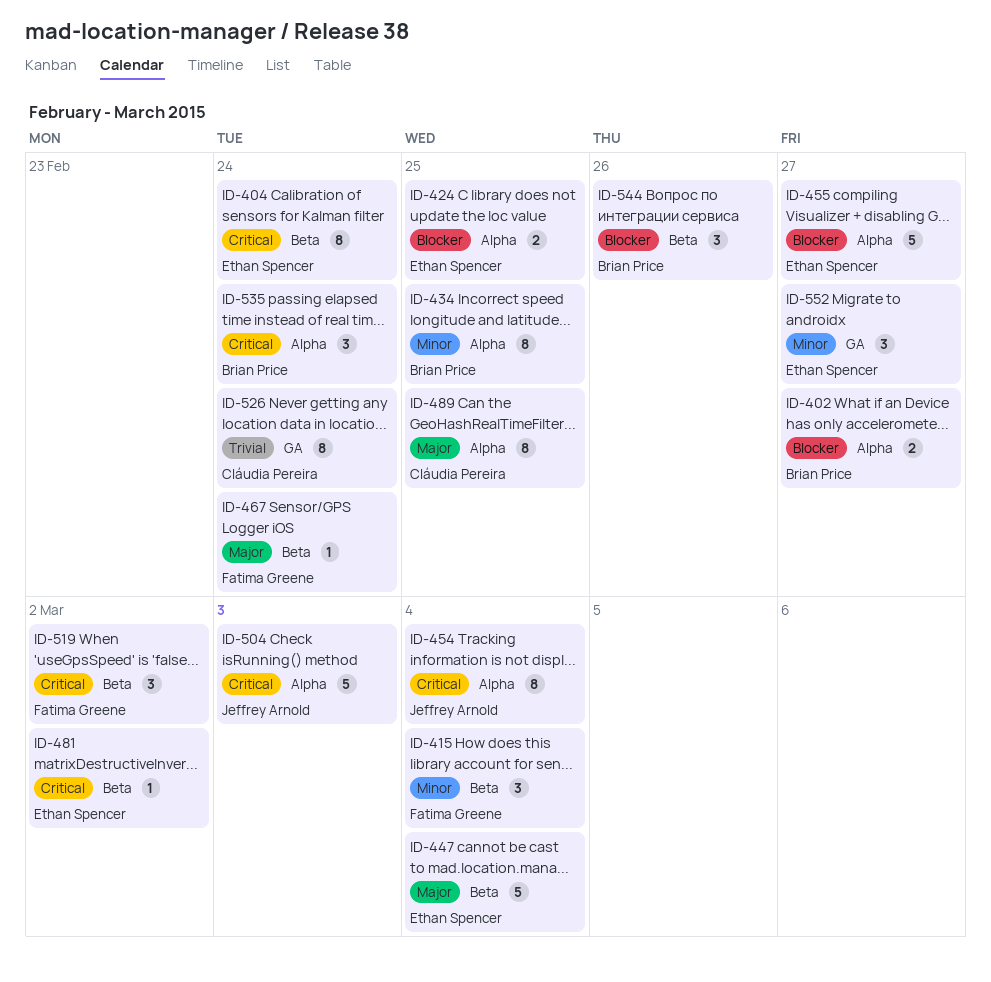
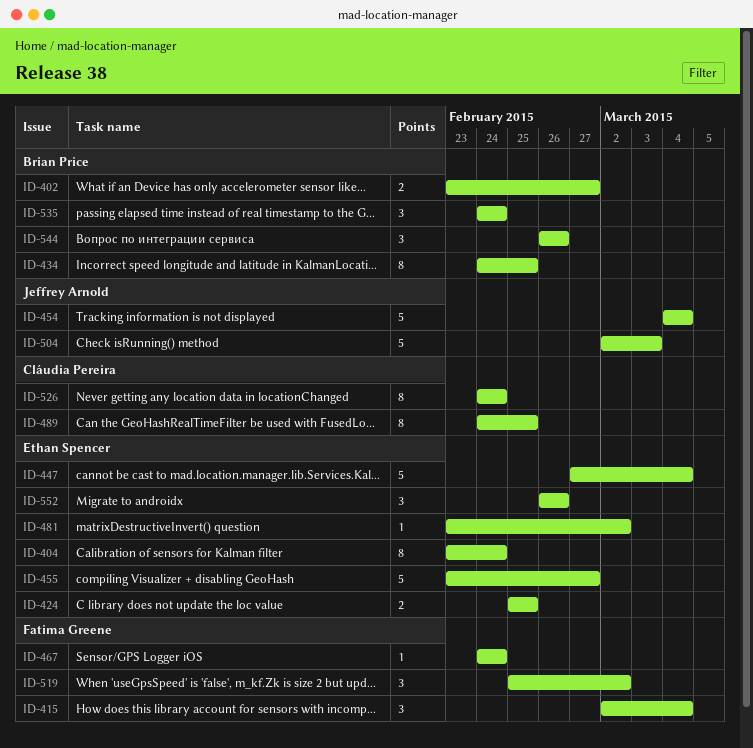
ID-454, estimate: 8 -> 5
ID-552, due: Feb 27 -> Feb 26

